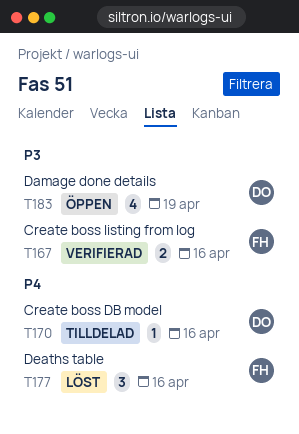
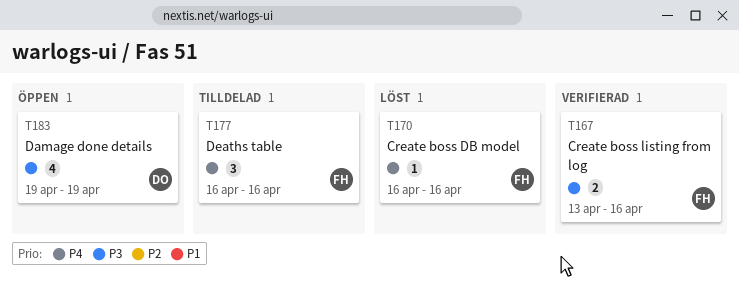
T170, status: Tilldelad -> Löst
T170, owner: DO -> FH
T177, status: Löst -> Tilldelad

